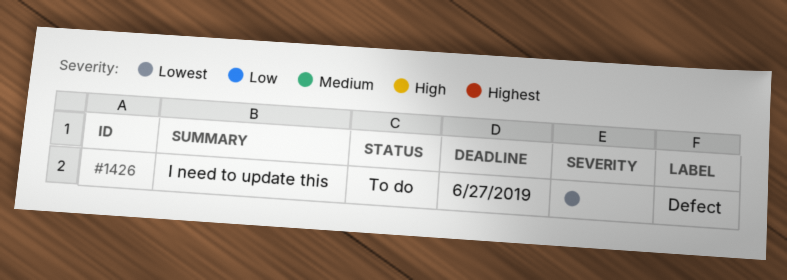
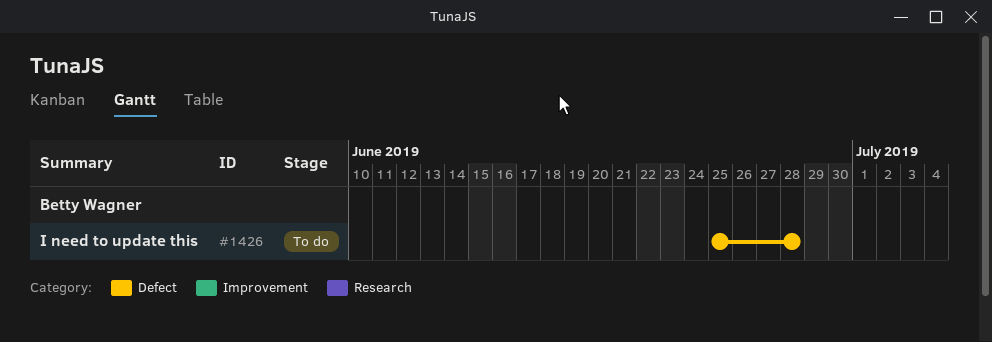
#1426, due: Jun 27 -> Jun 28

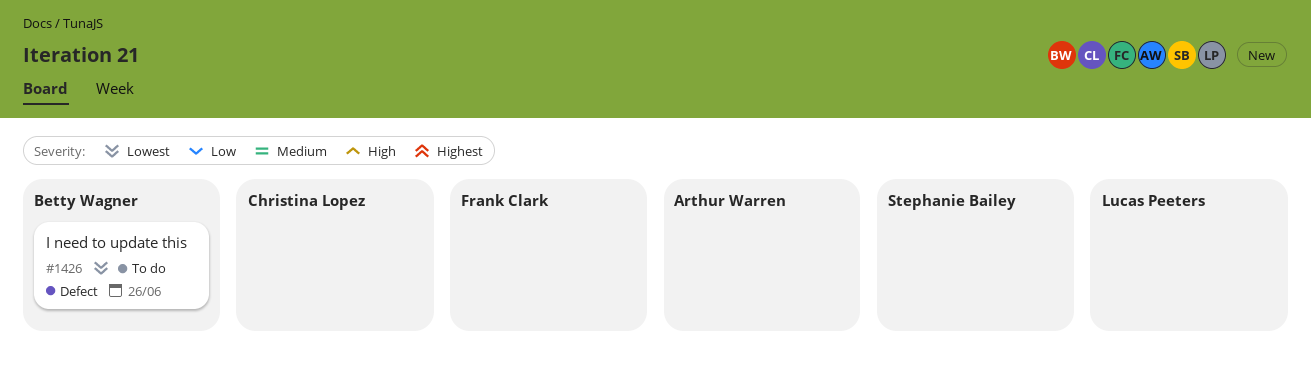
#1426, due: Jun 28 -> Jun 26

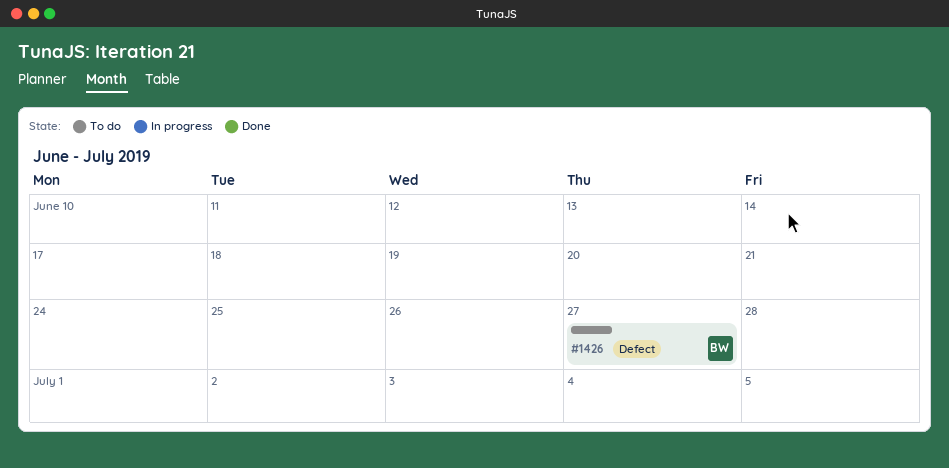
#1426, due: Jun 26 -> Jun 27

